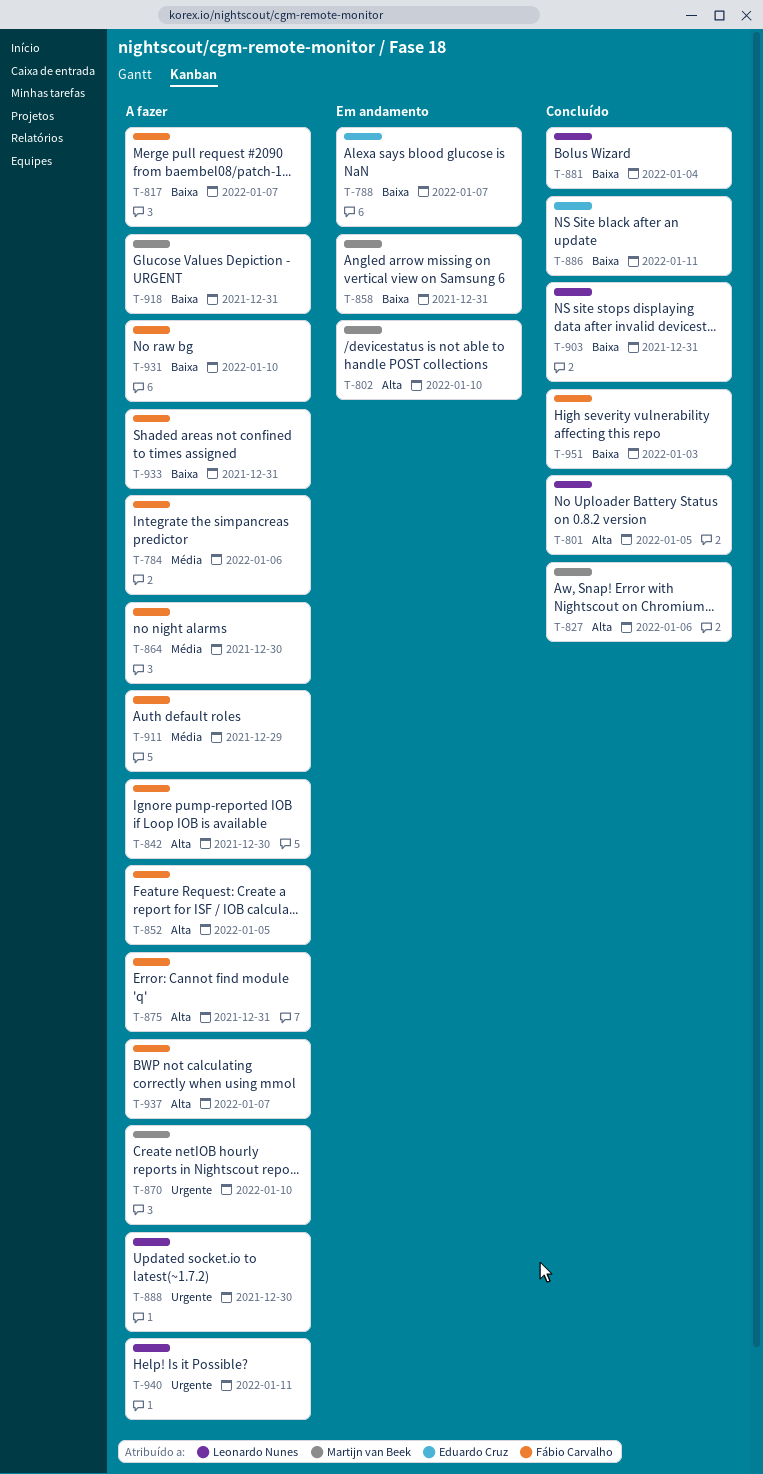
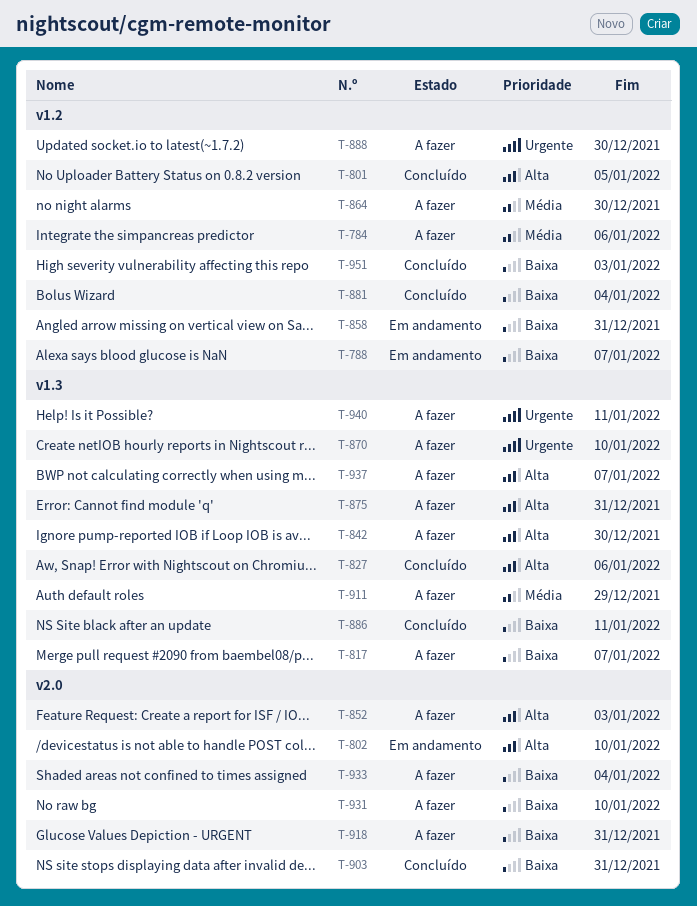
T-852, due: Jan 5 -> Jan 3
T-933, due: Dec 31 -> Jan 4

